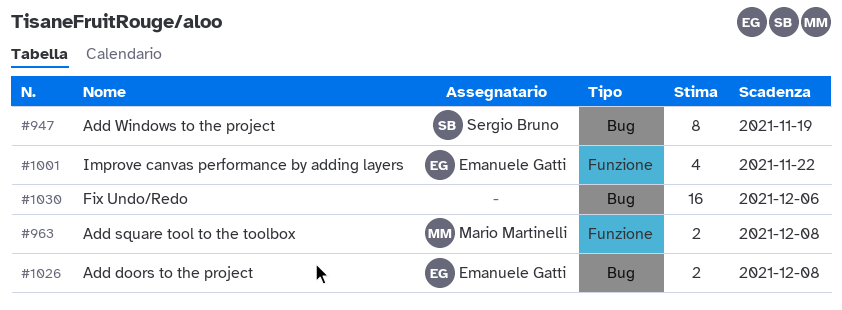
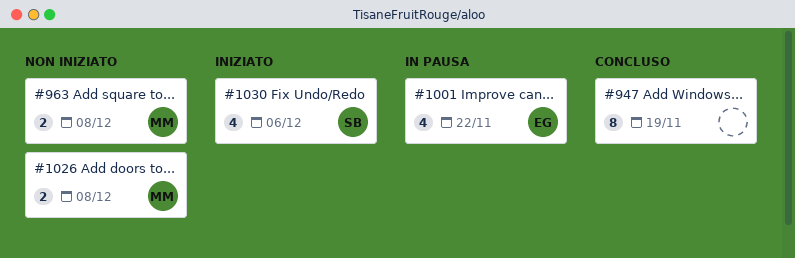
#947, owner: Sergio Bruno -> none
#1026, owner: Emanuele Gatti -> Mario Martinelli
#1030, owner: none -> Sergio Bruno
#1030, estimate: 16 -> 4

